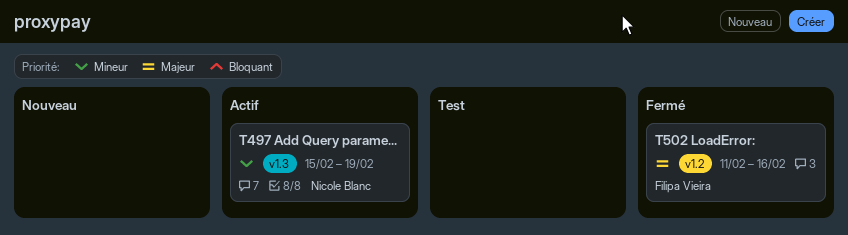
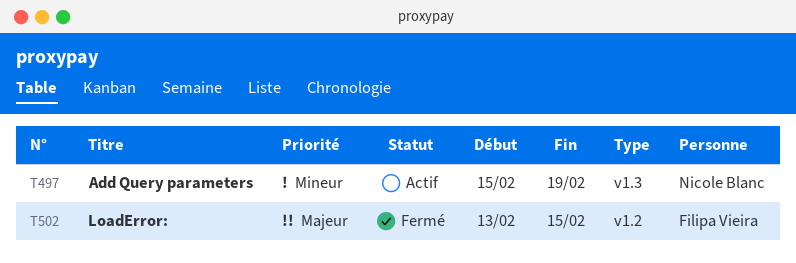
T502, start: Feb 11 -> Feb 13
T502, due: Feb 16 -> Feb 15

